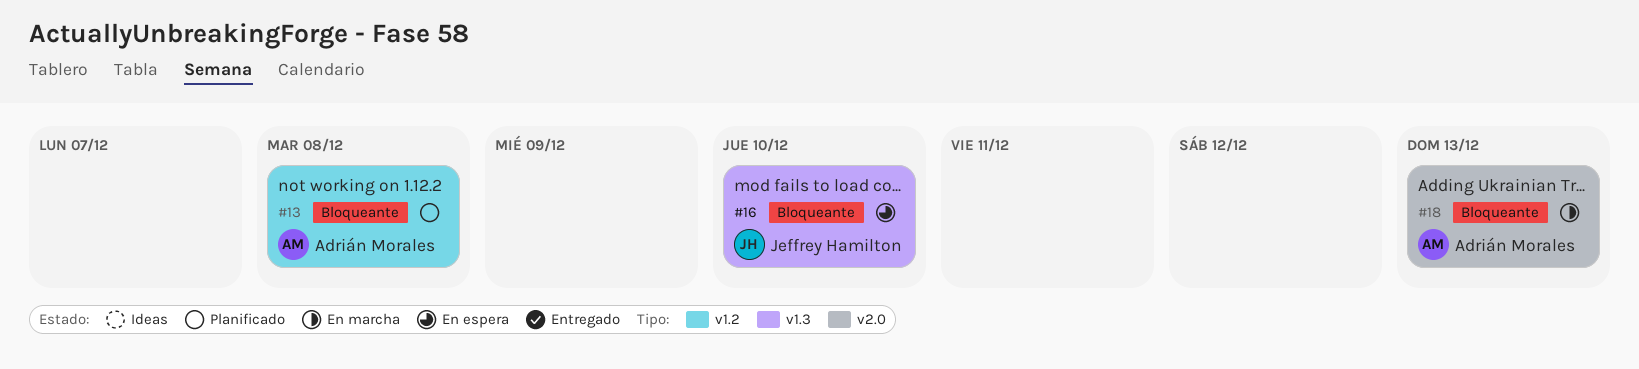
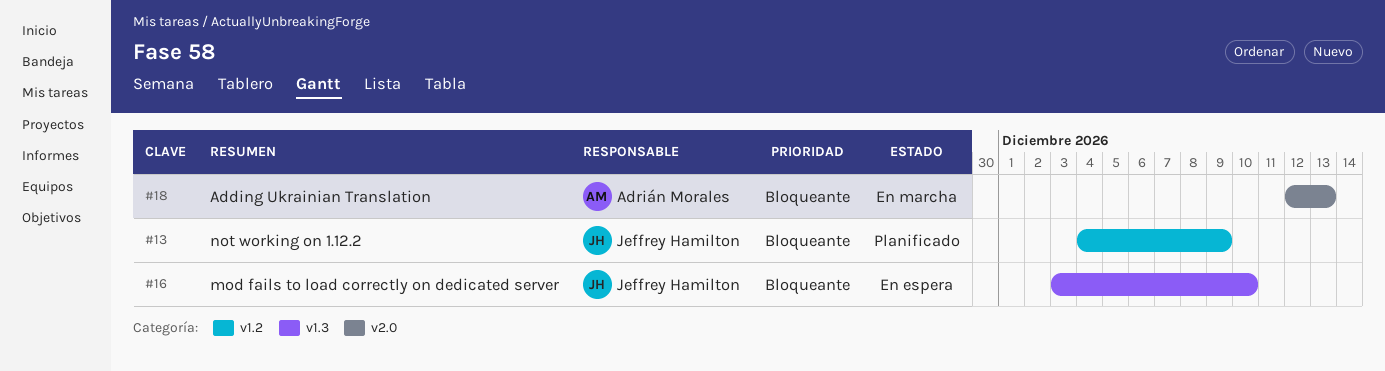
#13, owner: Adrián Morales -> Jeffrey Hamilton
#13, due: Dec 8 -> Dec 9

